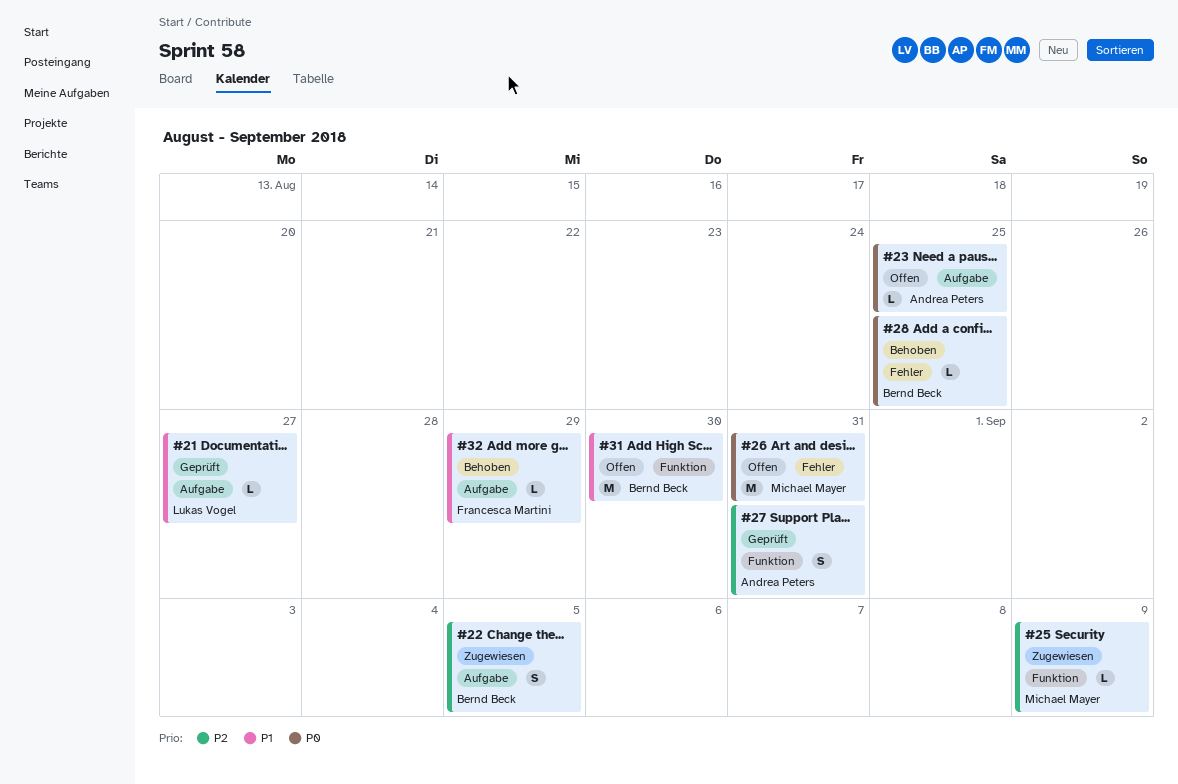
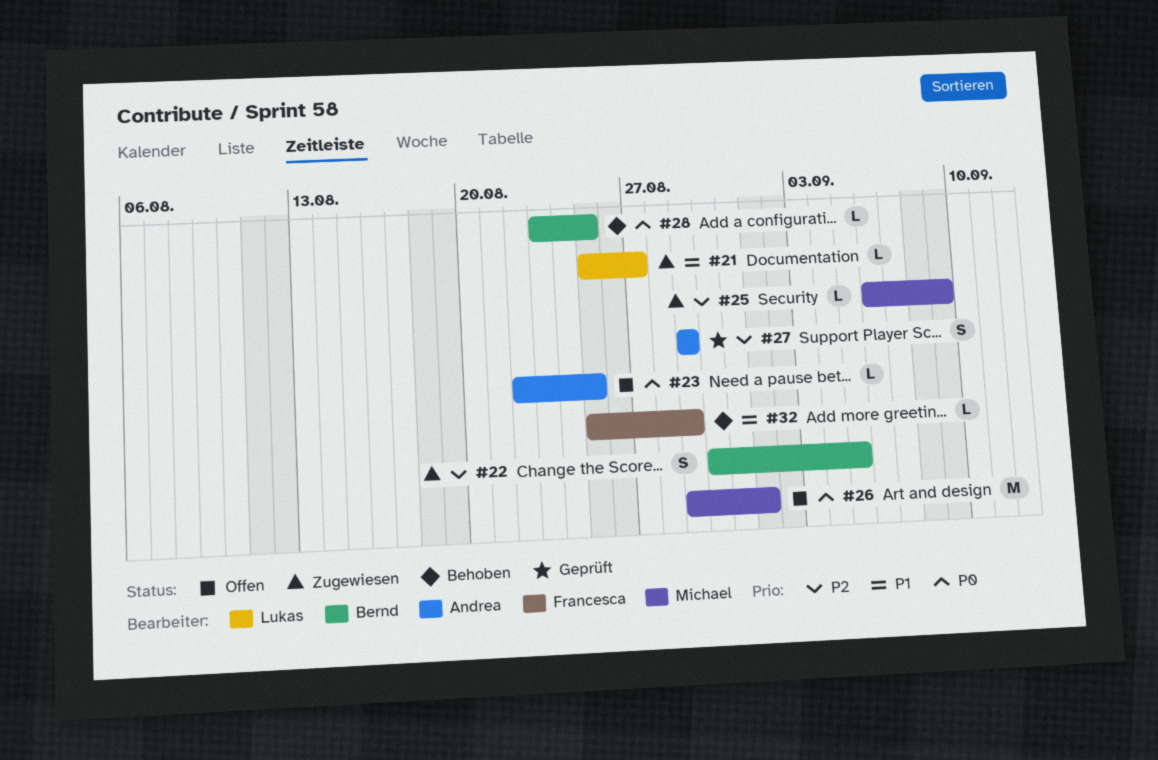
#21, status: Geprüft -> Zugewiesen
#26, due: Aug 31 -> Sep 1
#27, due: Aug 31 -> Aug 29
#31: present -> none

